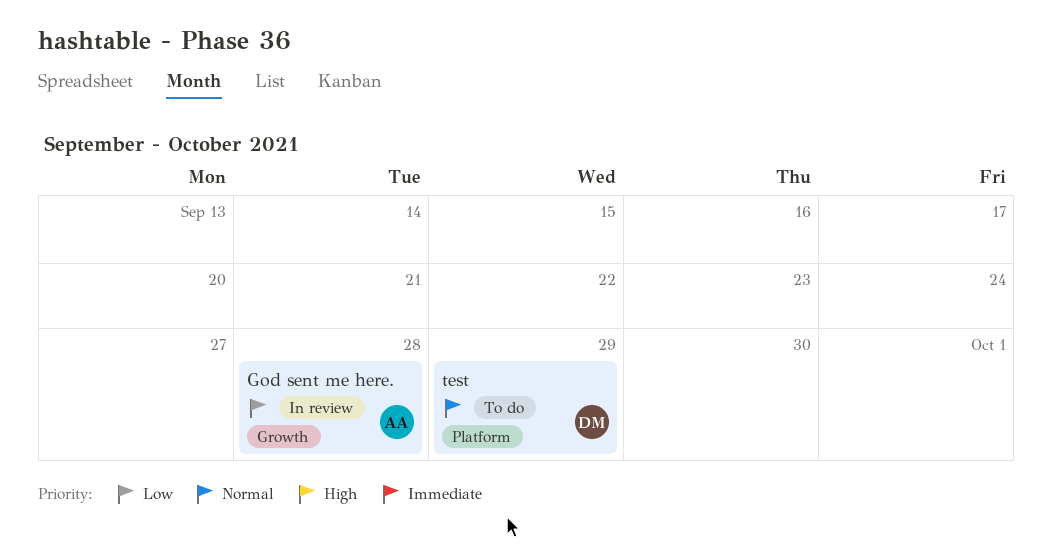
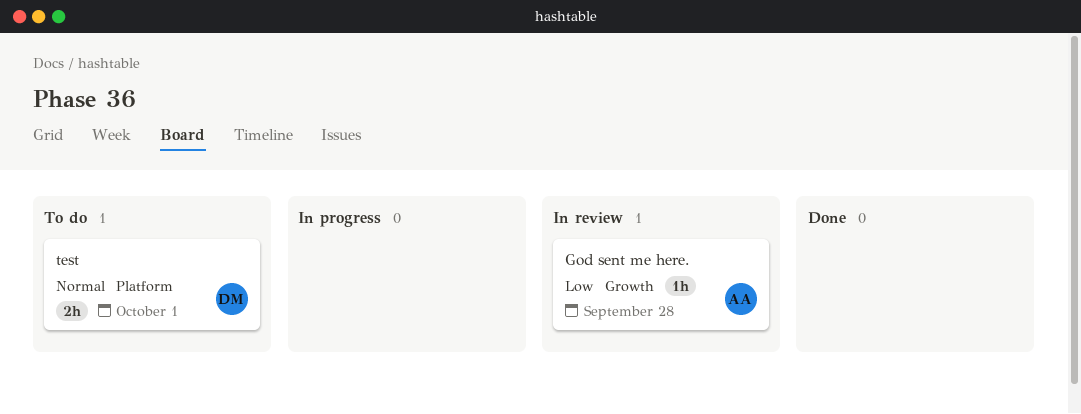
test, due: Sep 29 -> Oct 1

